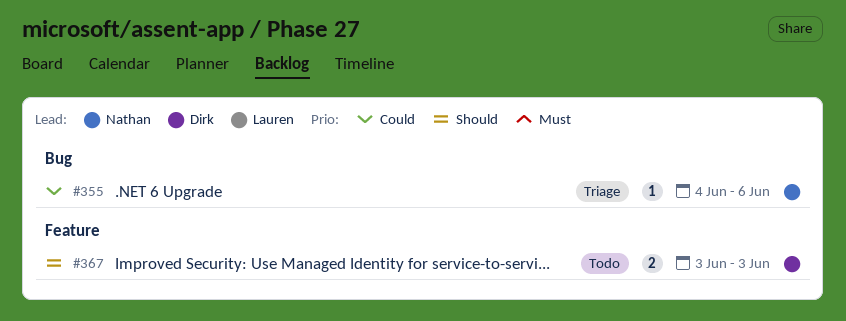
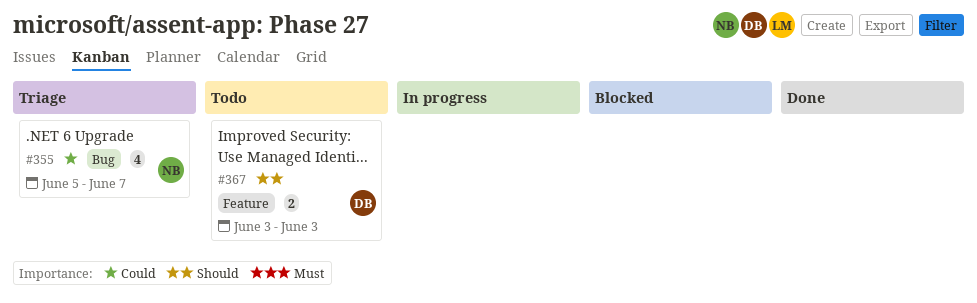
#355, estimate: 1 -> 4
#355, start: Jun 4 -> Jun 5
#355, due: Jun 6 -> Jun 7

